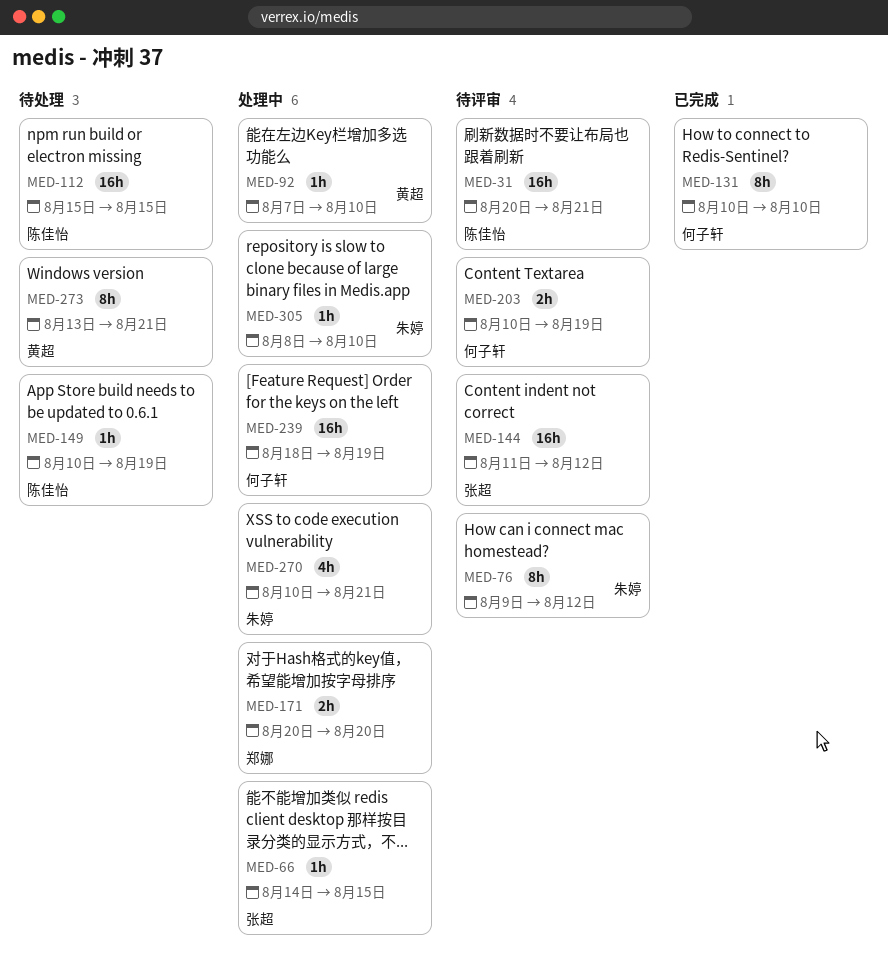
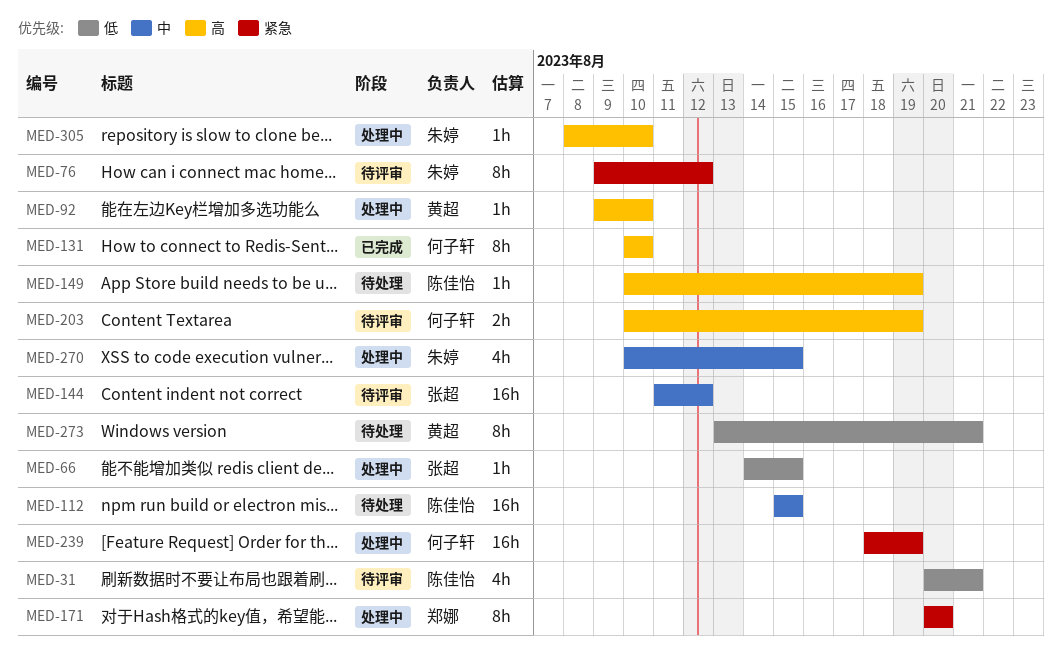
MED-31, estimate: 16h -> 4h
MED-92, start: Aug 7 -> Aug 9
MED-171, estimate: 2h -> 8h
MED-270, due: Aug 21 -> Aug 15

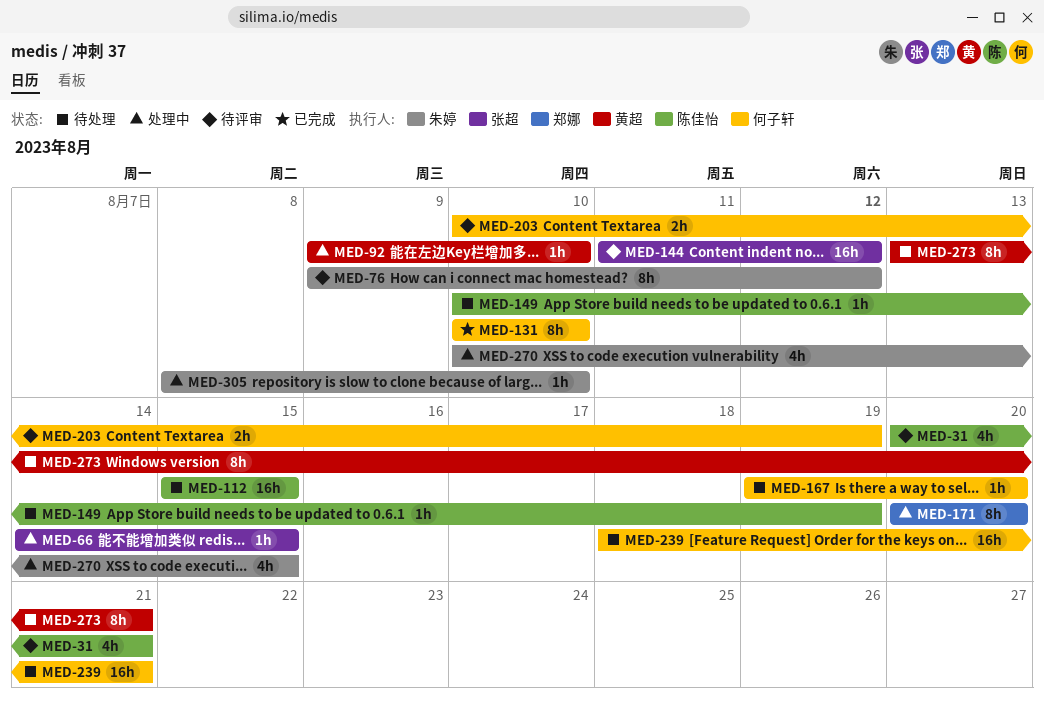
MED-167: none -> present
MED-239, status: 处理中 -> 待处理
MED-239, due: Aug 19 -> Aug 21

